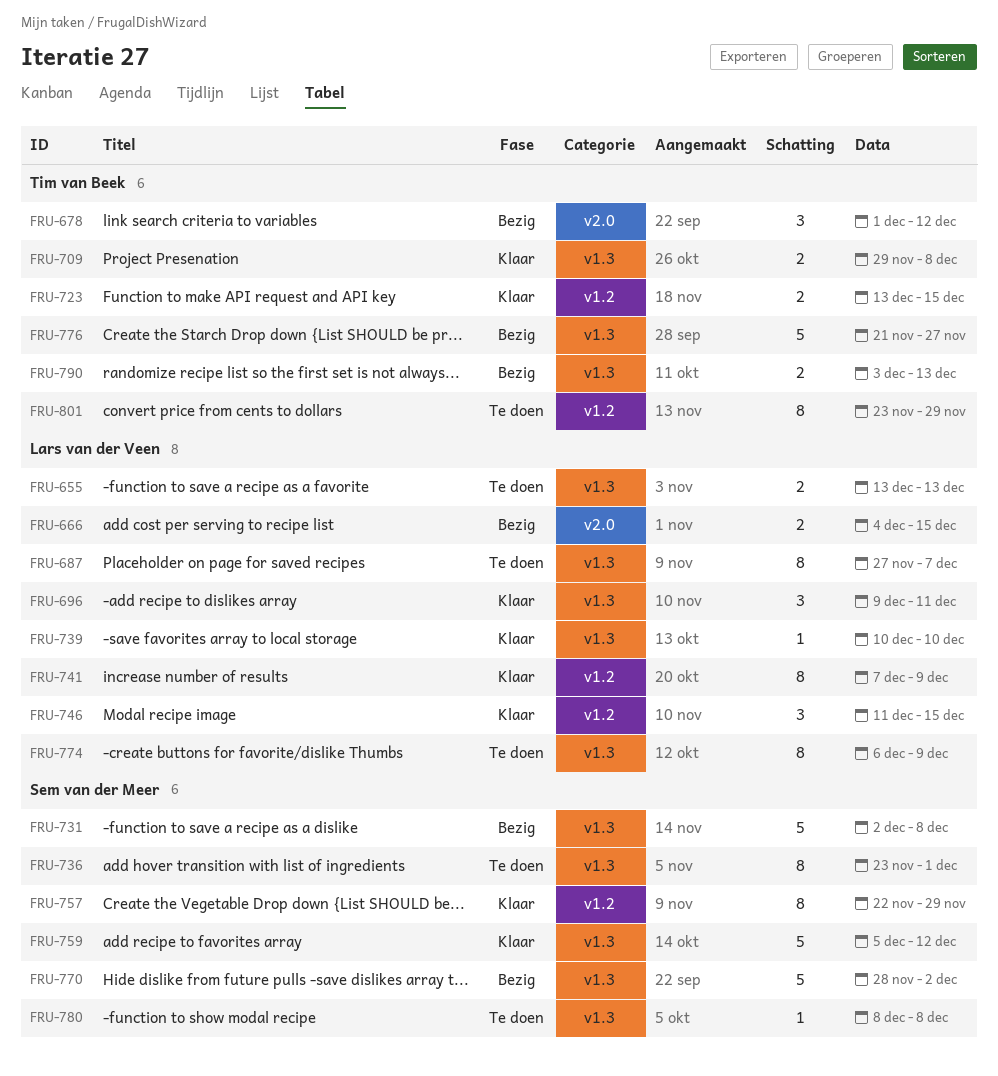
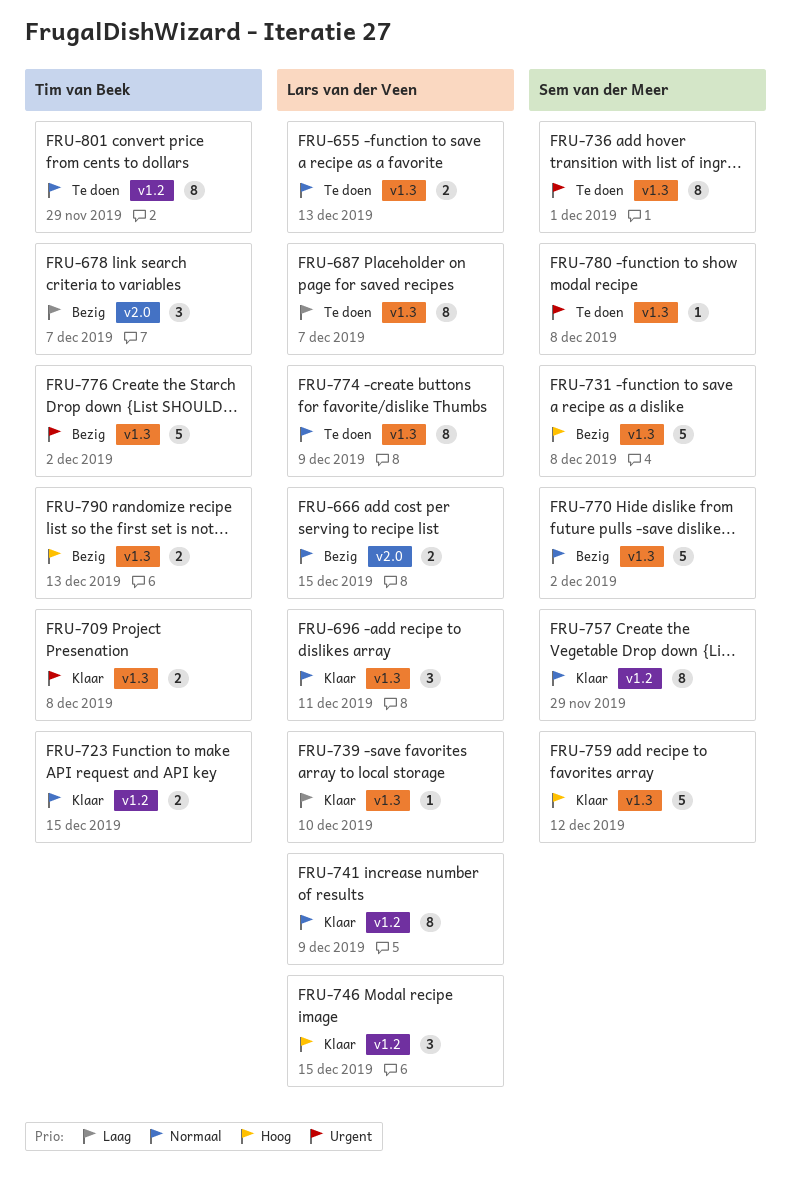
FRU-678, due: Dec 12 -> Dec 7
FRU-776, due: Nov 27 -> Dec 2

